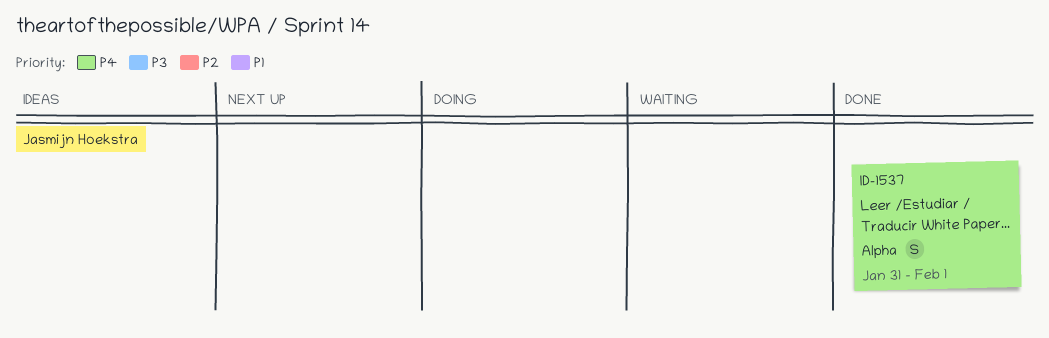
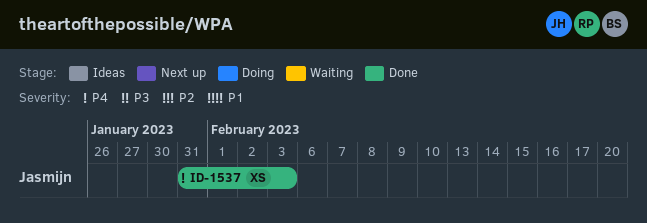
ID-1537, estimate: S -> XS
ID-1537, due: Feb 1 -> Feb 3

